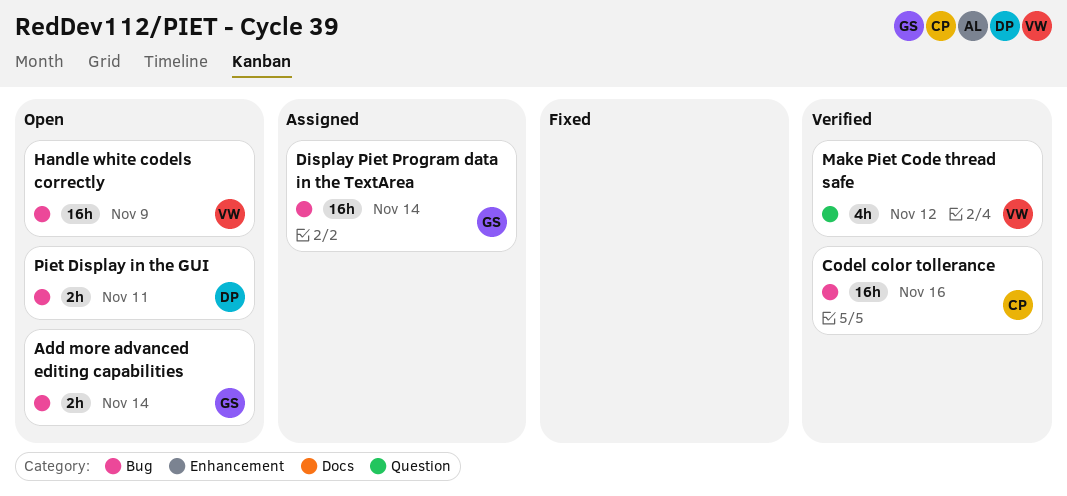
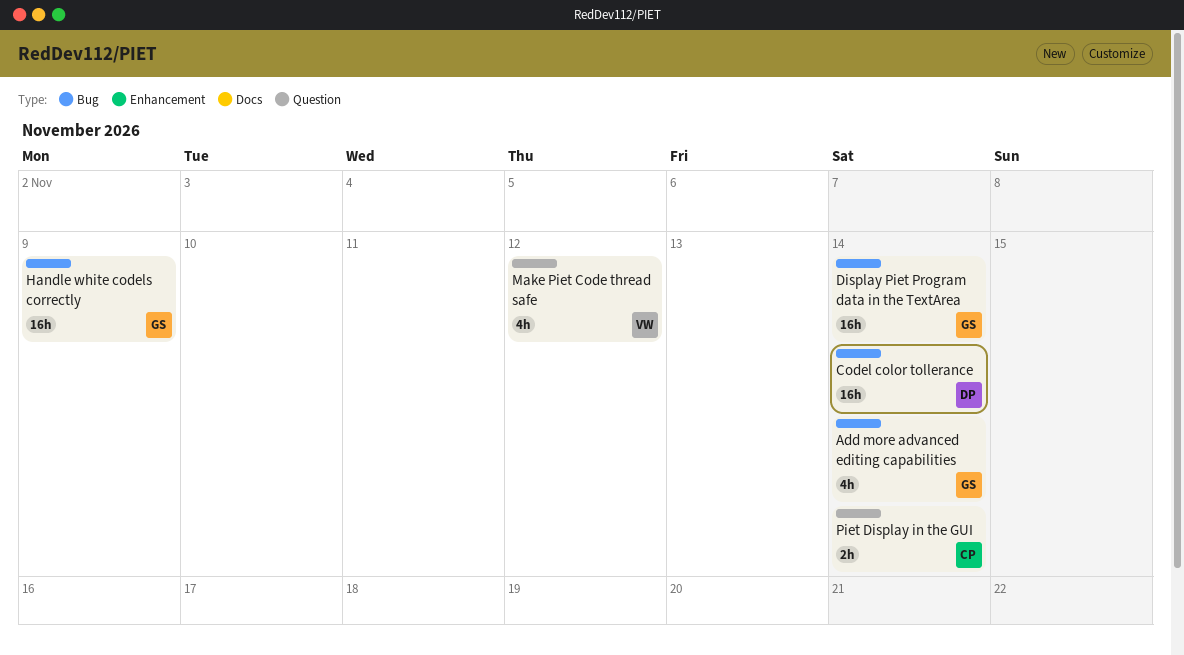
Add more advanced editing capabilities, estimate: 2h -> 4h
Codel color tollerance, owner: CP -> DP
Codel color tollerance, due: Nov 16 -> Nov 14
Handle white codels correctly, owner: VW -> GS
Piet Display in the GUI, owner: DP -> CP
Piet Display in the GUI, label: Bug -> Question
Piet Display in the GUI, due: Nov 11 -> Nov 14

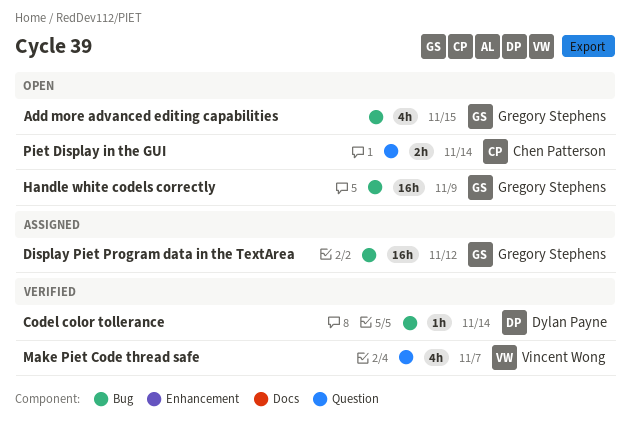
Add more advanced editing capabilities, due: Nov 14 -> Nov 15
Codel color tollerance, estimate: 16h -> 1h
Display Piet Program data in the TextArea, due: Nov 14 -> Nov 12
Make Piet Code thread safe, due: Nov 12 -> Nov 7

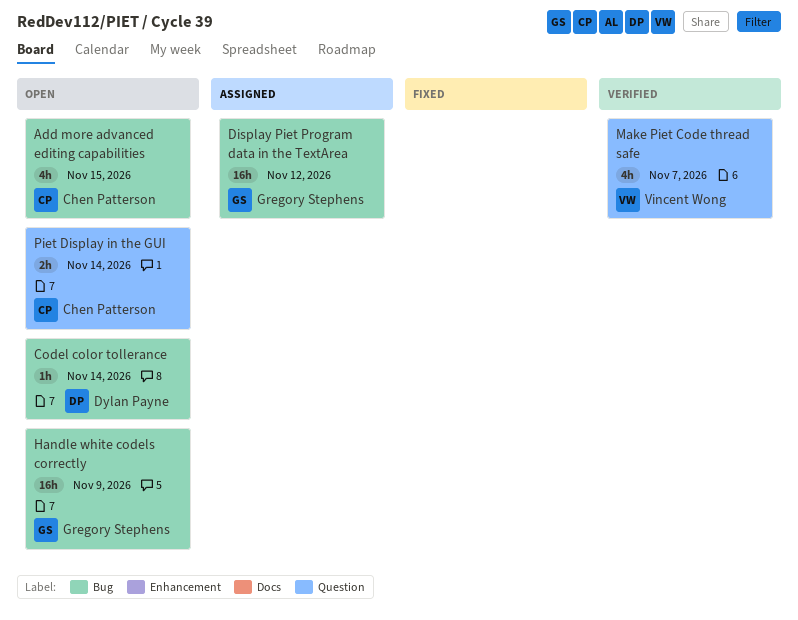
Add more advanced editing capabilities, owner: Gregory Stephens -> Chen Patterson
Codel color tollerance, status: Verified -> Open

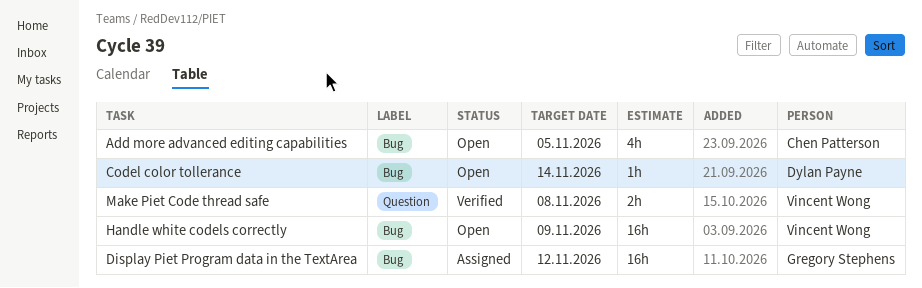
Add more advanced editing capabilities, due: Nov 15 -> Nov 5
Handle white codels correctly, owner: Gregory Stephens -> Vincent Wong
Make Piet Code thread safe, estimate: 4h -> 2h
Make Piet Code thread safe, due: Nov 7 -> Nov 8
Piet Display in the GUI: present -> none

